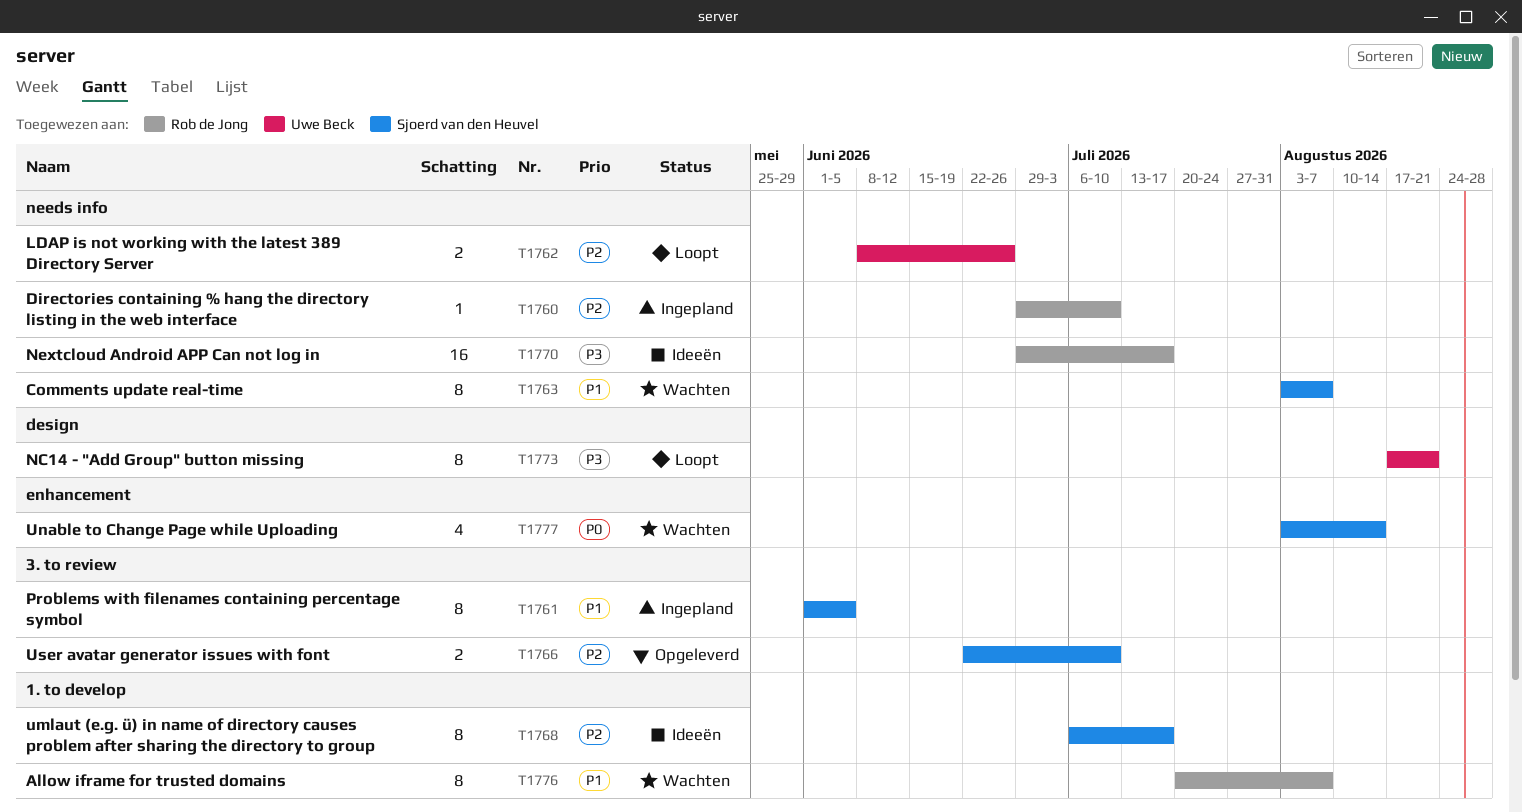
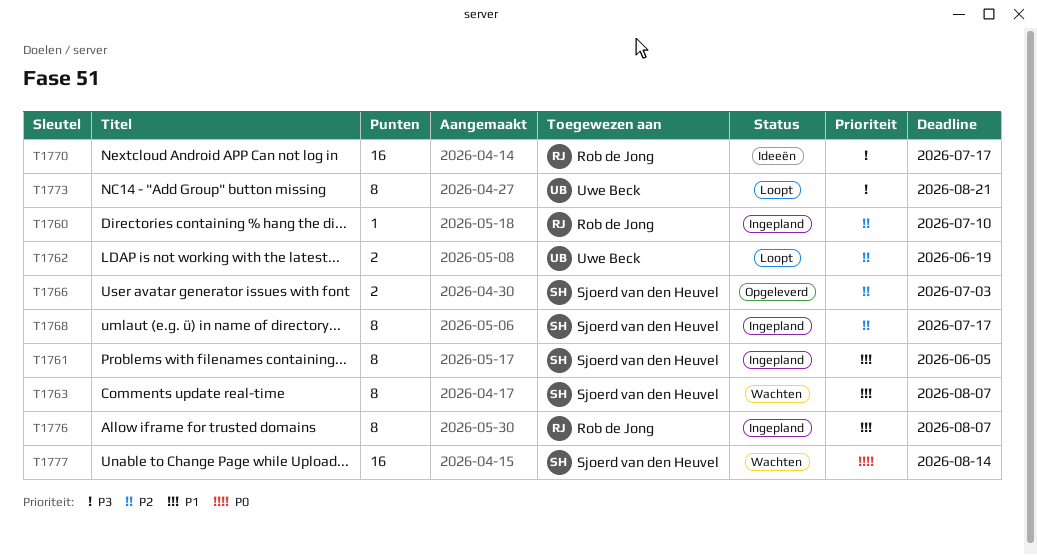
T1762, due: Jun 26 -> Jun 19
T1766, due: Jul 10 -> Jul 3
T1768, status: Ideeën -> Ingepland
T1776, status: Wachten -> Ingepland
T1777, estimate: 4 -> 16

